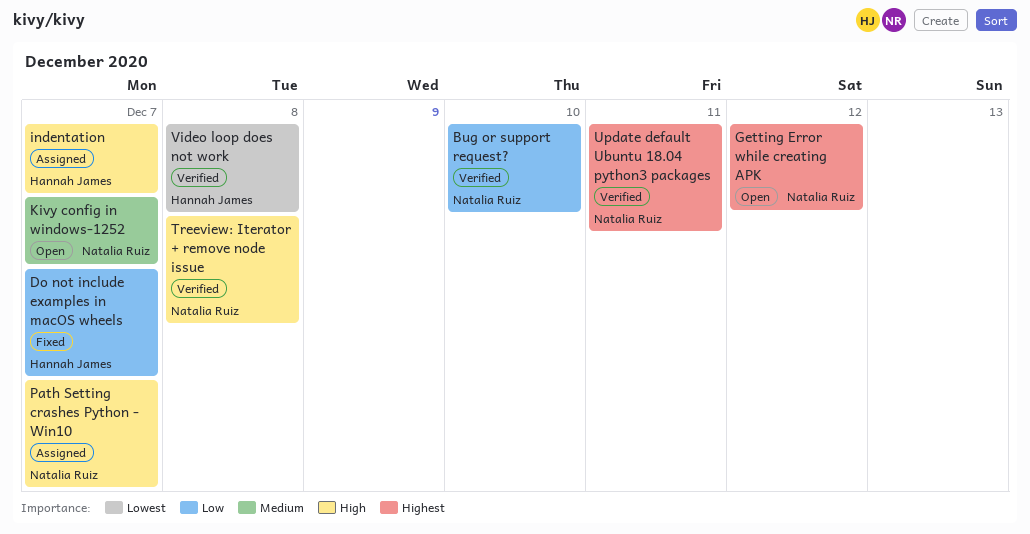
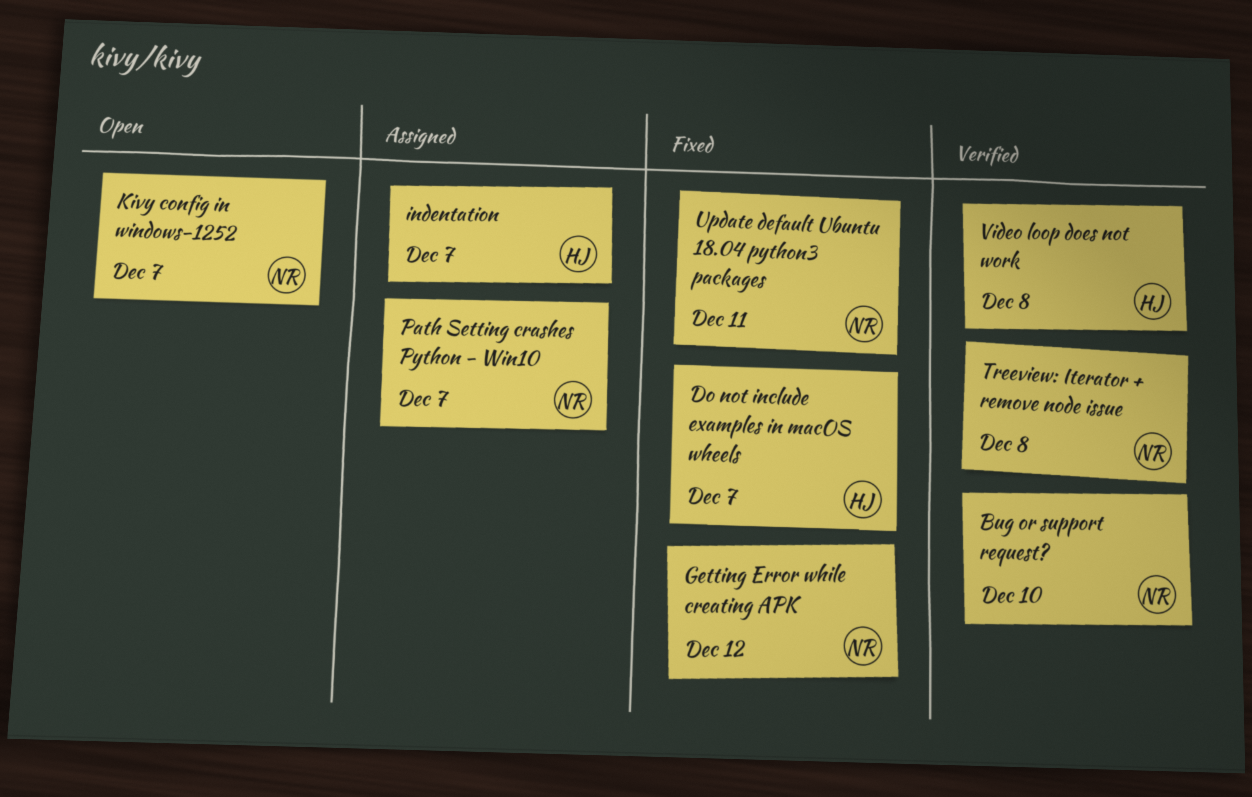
Getting Error while creating APK, status: Open -> Fixed
Update default Ubuntu 18.04 python3 packages, status: Verified -> Fixed

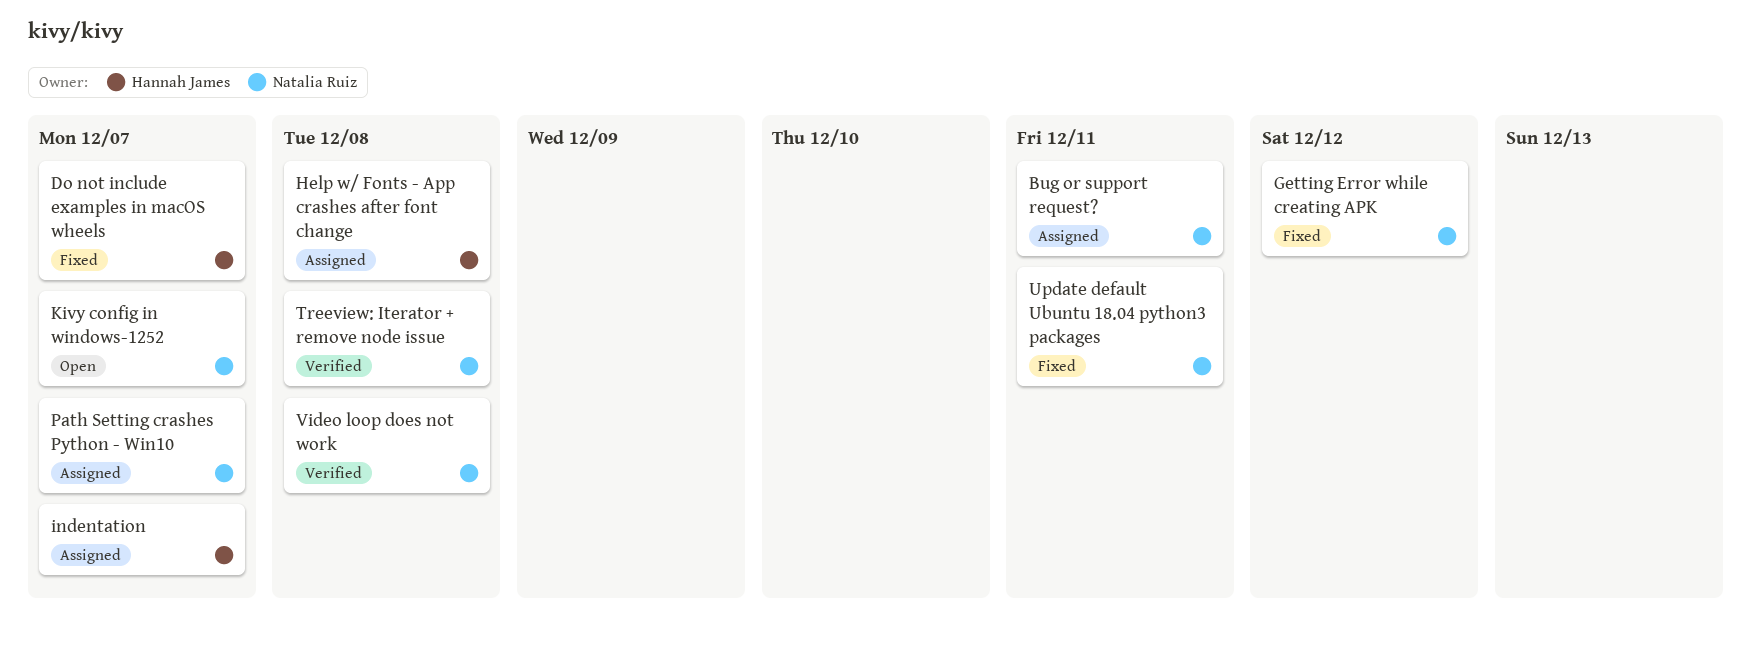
Bug or support request?, status: Verified -> Assigned
Bug or support request?, due: Dec 10 -> Dec 11
Help w/ Fonts - App crashes after font change: none -> present
Video loop does not work, owner: Hannah James -> Natalia Ruiz

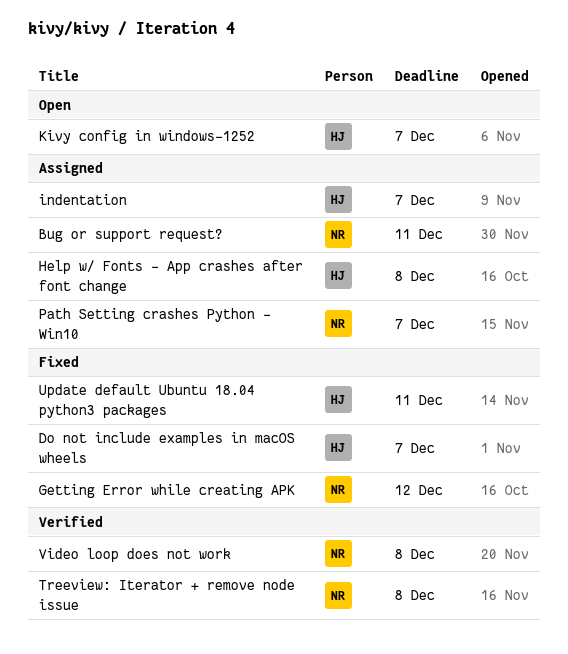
Kivy config in windows-1252, owner: Natalia Ruiz -> Hannah James
Update default Ubuntu 18.04 python3 packages, owner: Natalia Ruiz -> Hannah James

